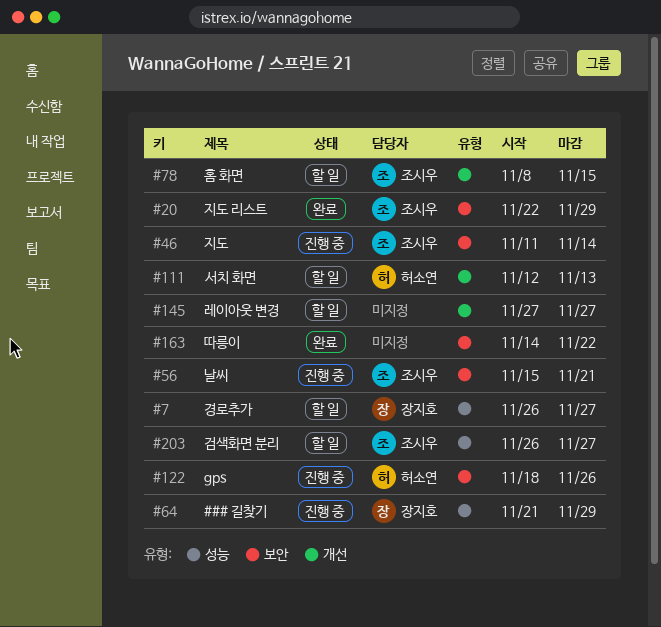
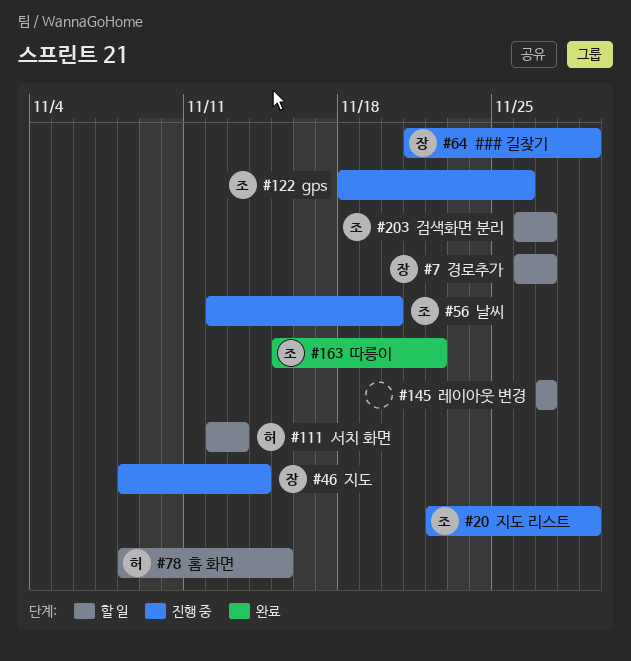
#20, status: 완료 -> 진행 중
#46, owner: 조시우 -> 장지호
#46, start: Nov 11 -> Nov 8
#56, start: Nov 15 -> Nov 12
#56, due: Nov 21 -> Nov 20
#78, owner: 조시우 -> 허소연
#122, owner: 허소연 -> 조시우
#163, owner: none -> 조시우
#163, start: Nov 14 -> Nov 15

